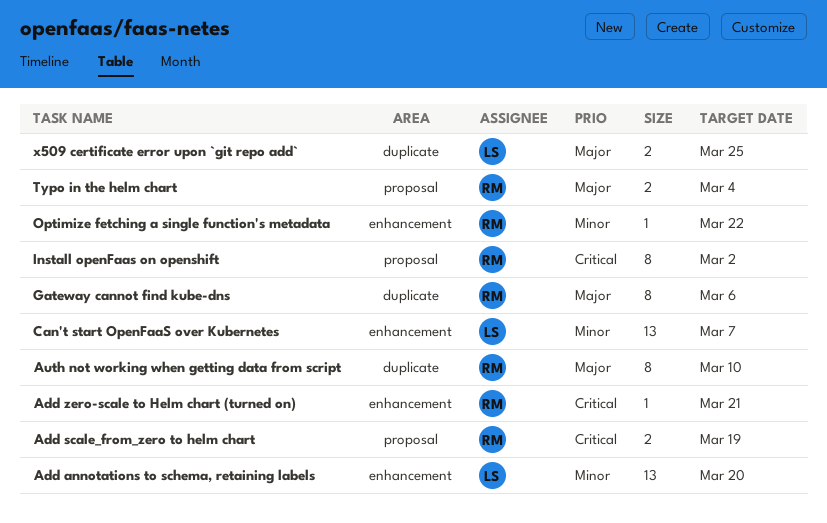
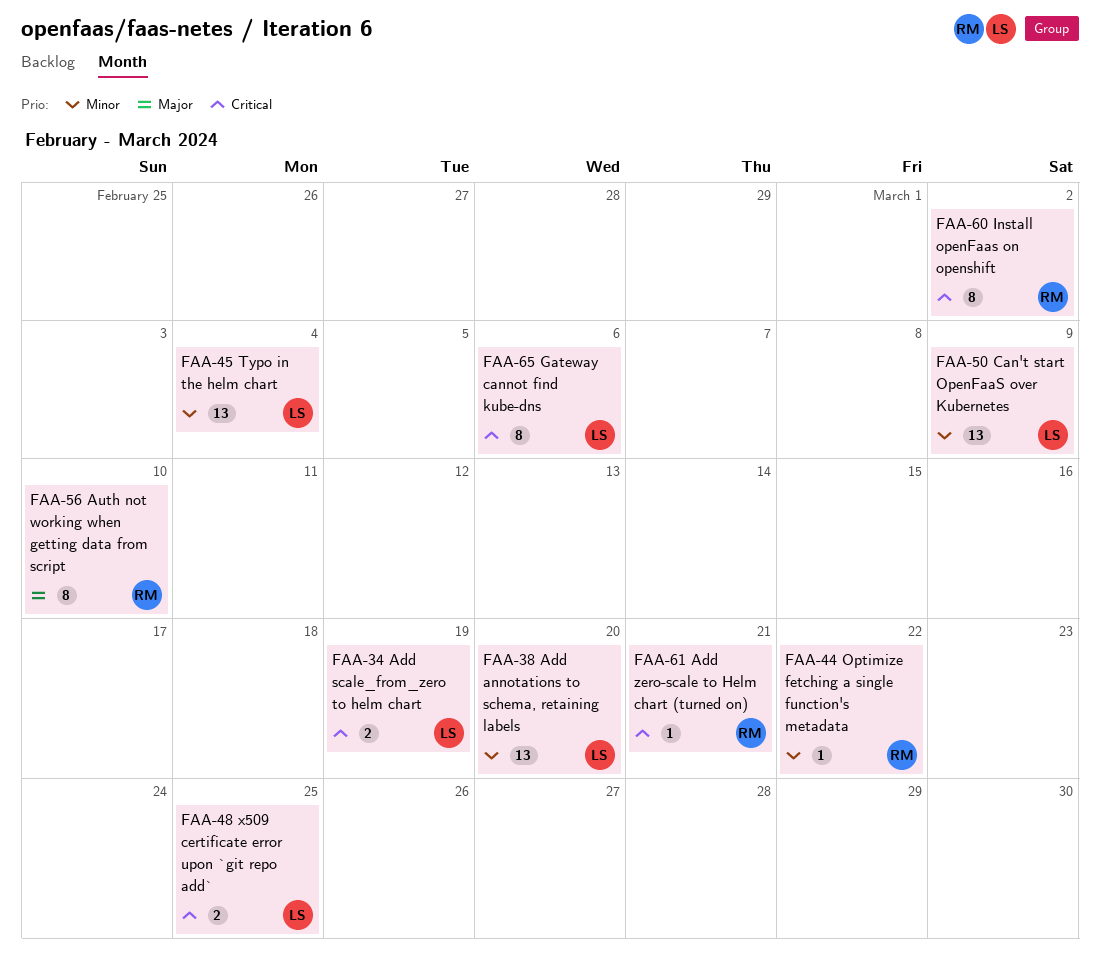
Add scale_from_zero to helm chart, owner: RM -> LS
Can't start OpenFaaS over Kubernetes, due: Mar 7 -> Mar 9
Gateway cannot find kube-dns, owner: RM -> LS
Gateway cannot find kube-dns, priority: Major -> Critical
Typo in the helm chart, owner: RM -> LS
Typo in the helm chart, priority: Major -> Minor
Typo in the helm chart, estimate: 2 -> 13
x509 certificate error upon `git repo add`, priority: Major -> Critical

